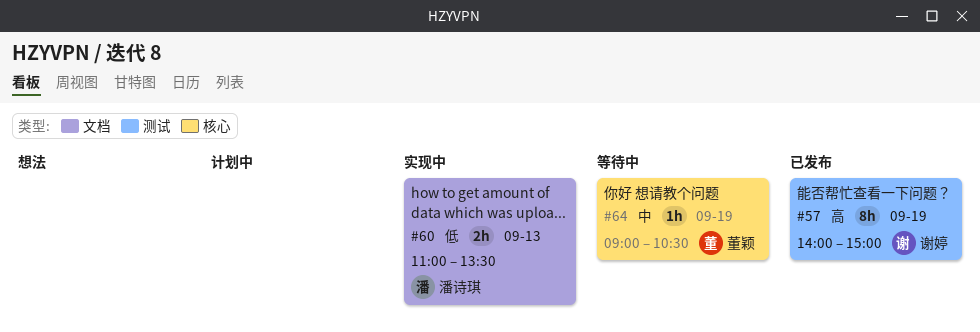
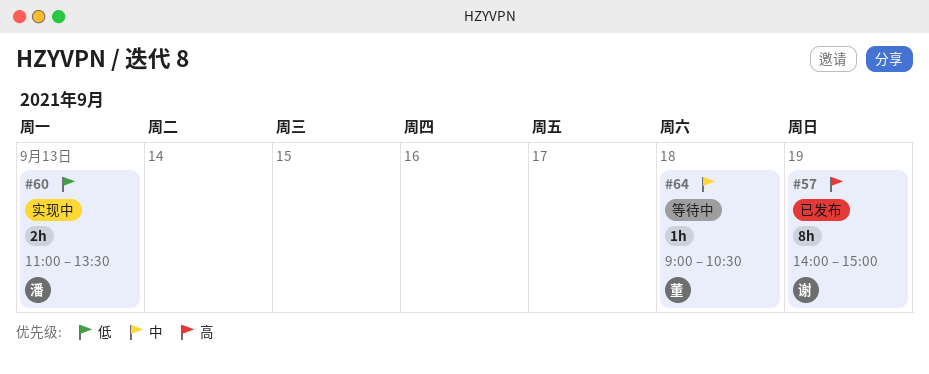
#64, day: Sep 19 -> Sep 18

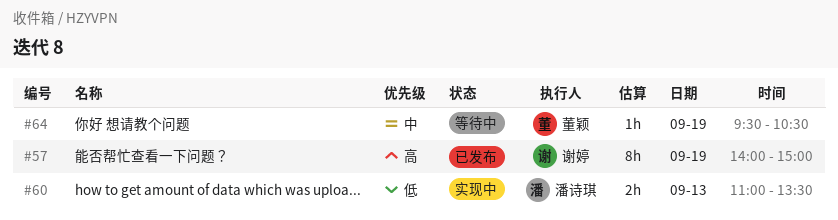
#64, day: Sep 18 -> Sep 19
#64, begins: 09:00 -> 09:30

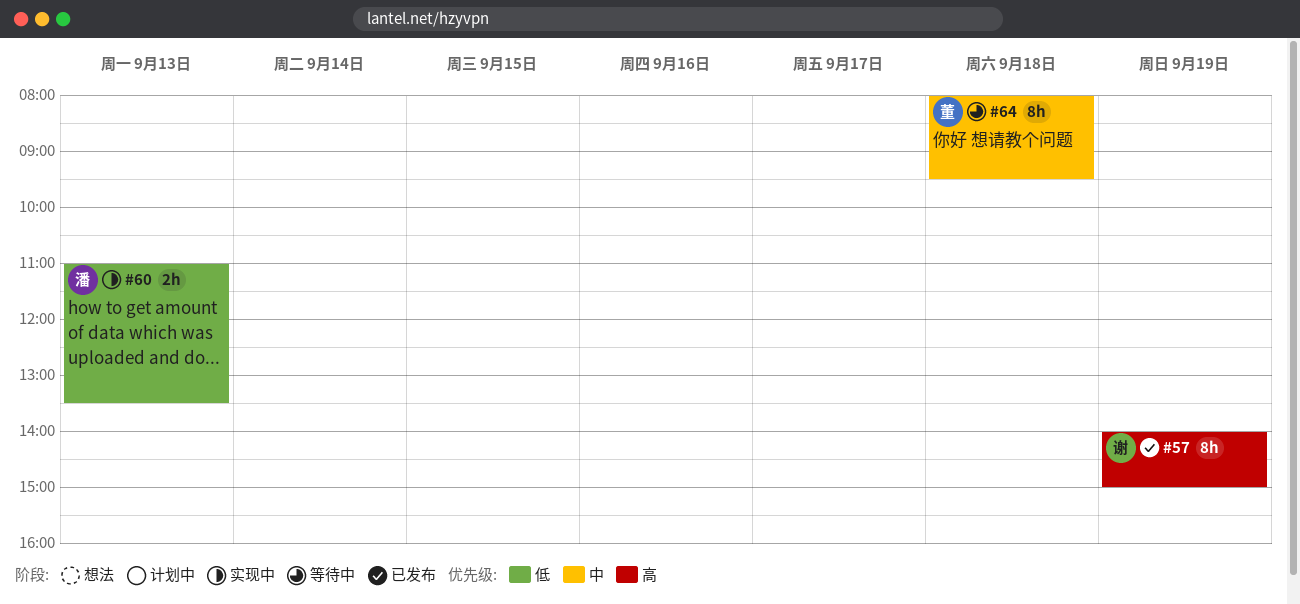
#64, estimate: 1h -> 8h
#64, day: Sep 19 -> Sep 18
#64, begins: 09:30 -> 08:00
#64, ends: 10:30 -> 09:30

